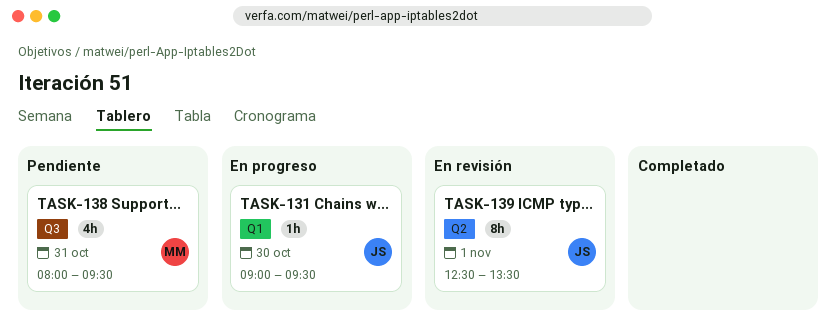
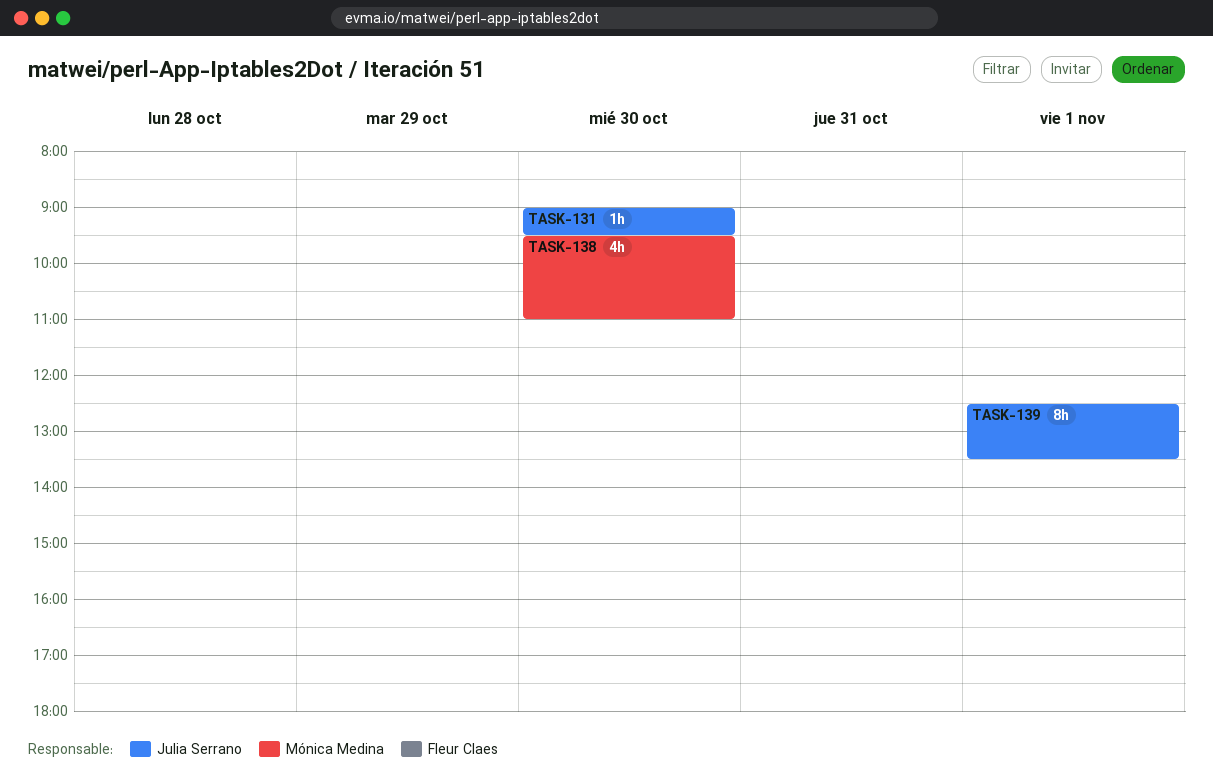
TASK-138, day: Oct 31 -> Oct 30
TASK-138, begins: 08:00 -> 09:30
TASK-138, ends: 09:30 -> 11:00

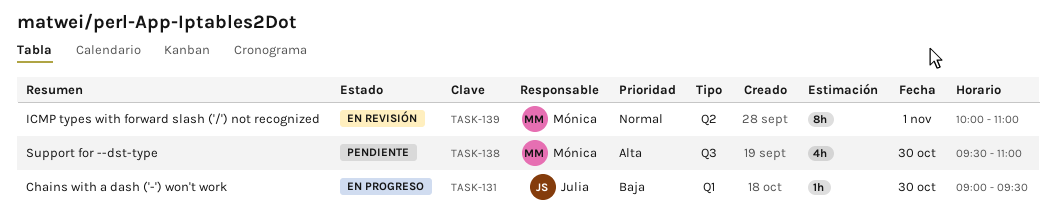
TASK-139, owner: Julia Serrano -> Mónica Medina
TASK-139, begins: 12:30 -> 10:00
TASK-139, ends: 13:30 -> 11:00

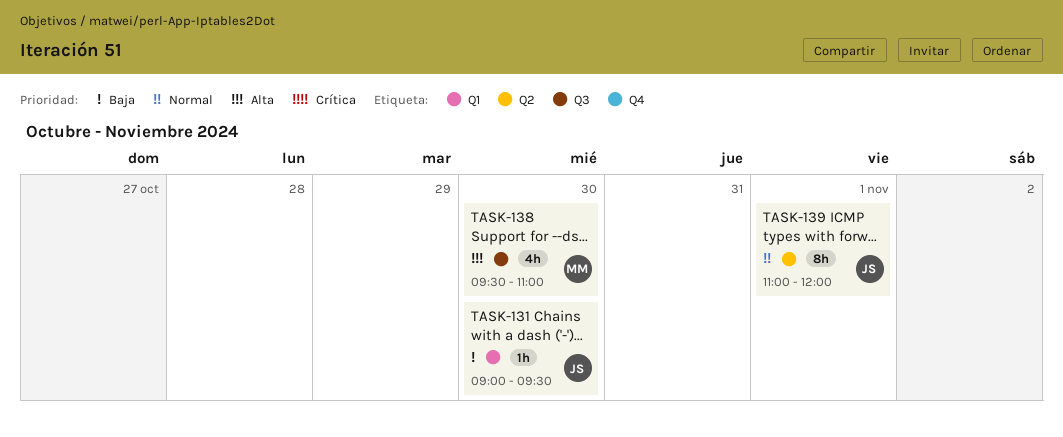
TASK-139, owner: Mónica -> Julia
TASK-139, begins: 10:00 -> 11:00
TASK-139, ends: 11:00 -> 12:00

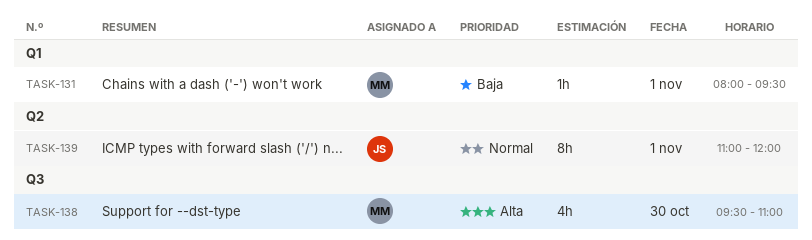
TASK-131, owner: JS -> MM
TASK-131, day: Oct 30 -> Nov 1
TASK-131, begins: 09:00 -> 08:00

